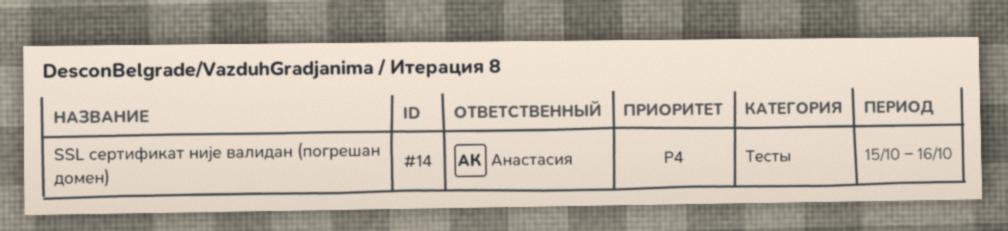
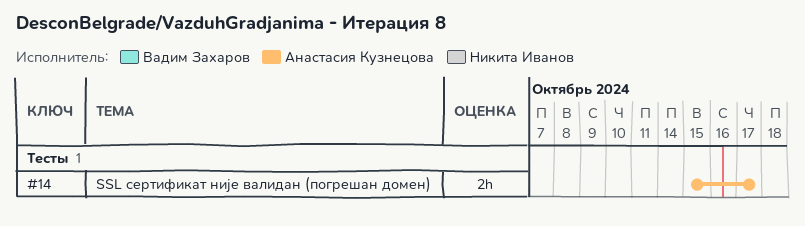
#14, due: Oct 16 -> Oct 17

